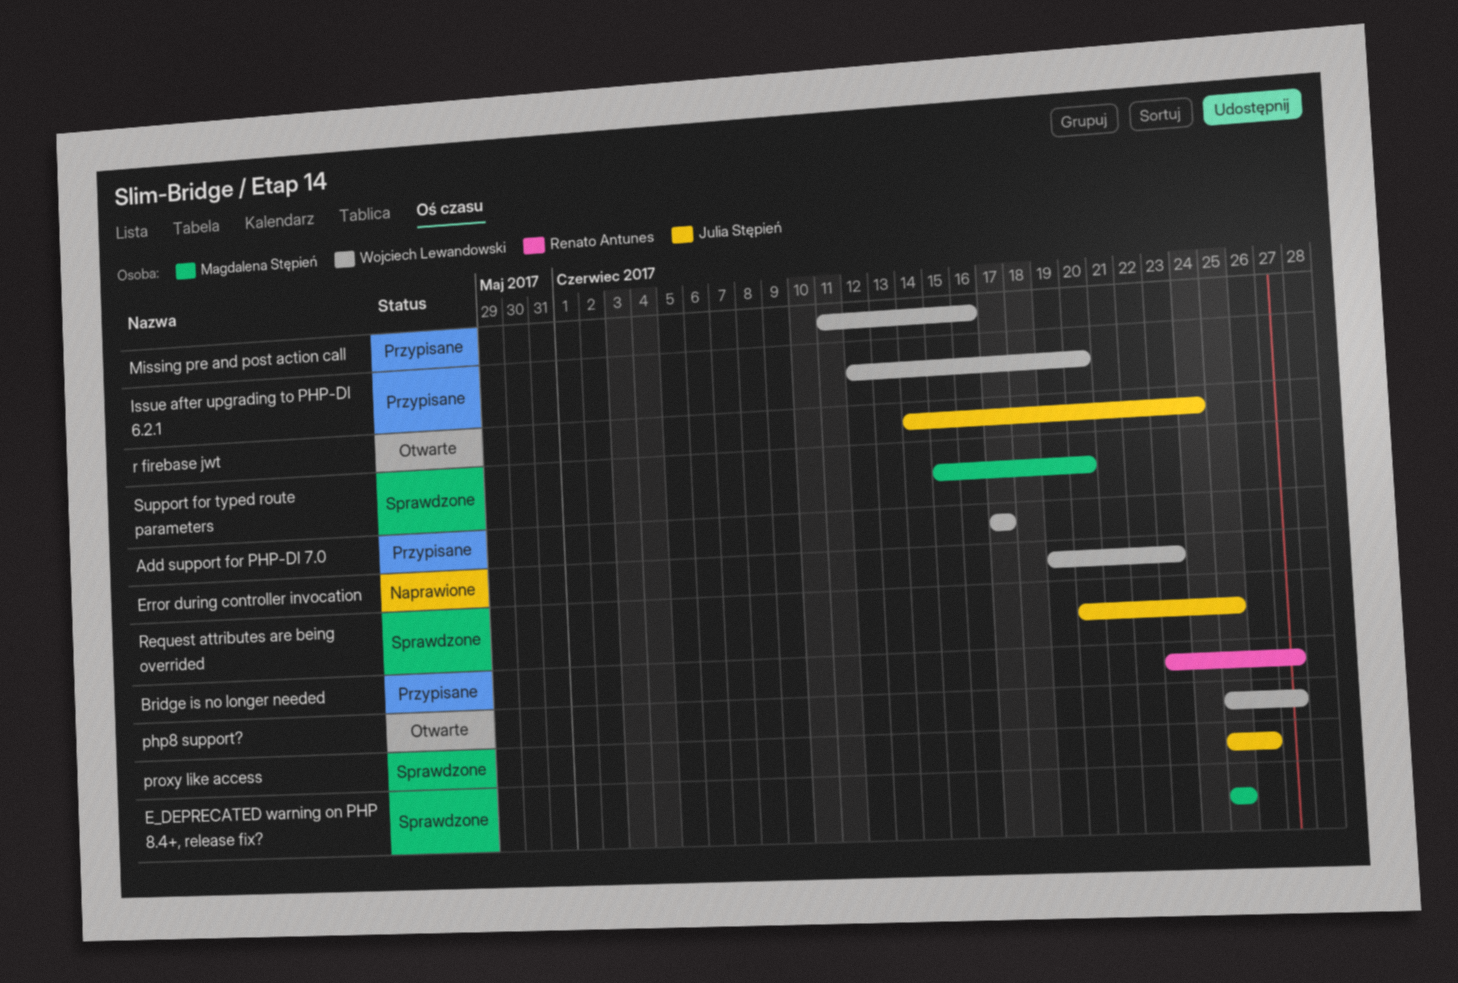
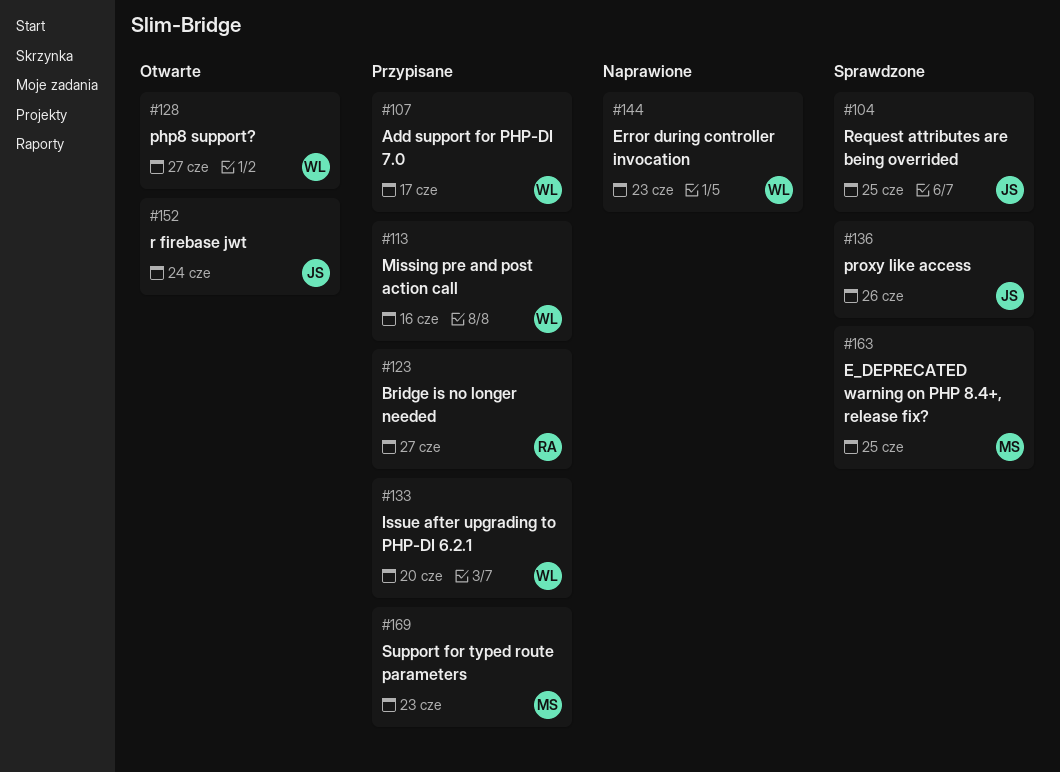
Support for typed route parameters, status: Sprawdzone -> Przypisane
Support for typed route parameters, due: Jun 20 -> Jun 23

